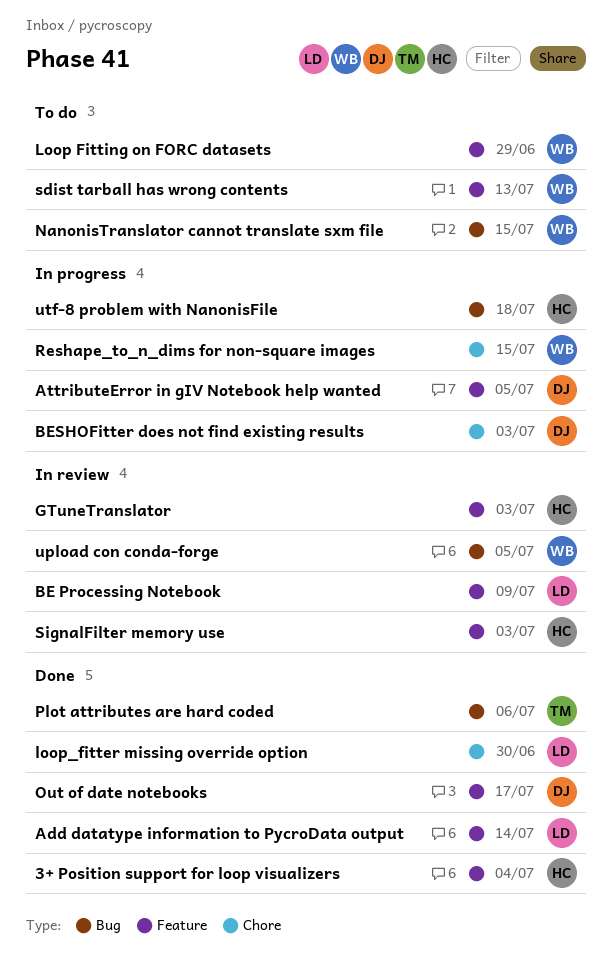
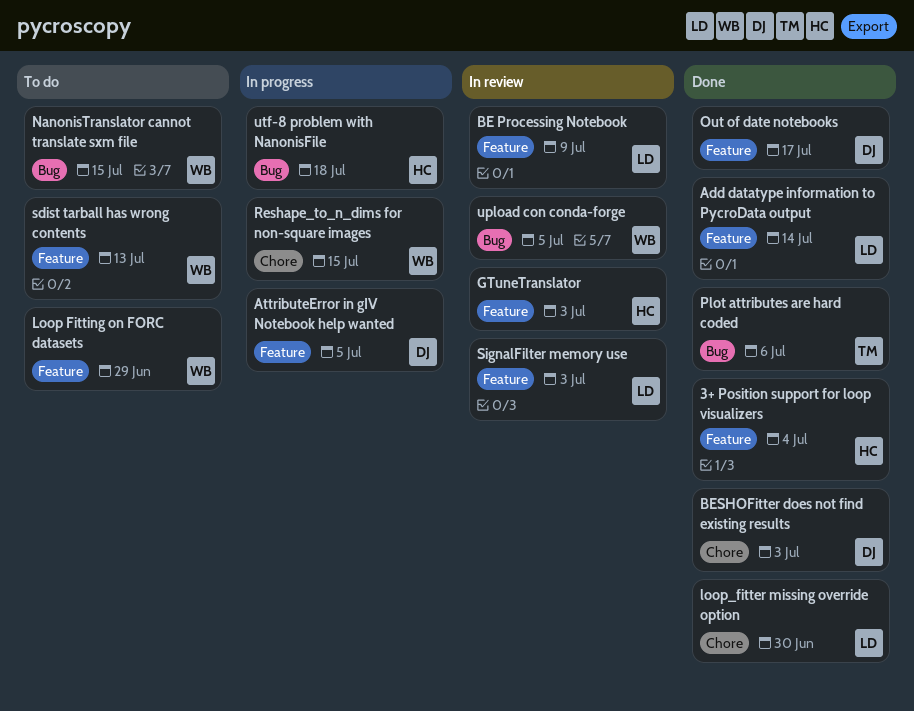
BESHOFitter does not find existing results, status: In progress -> Done
SignalFilter memory use, owner: HC -> LD

